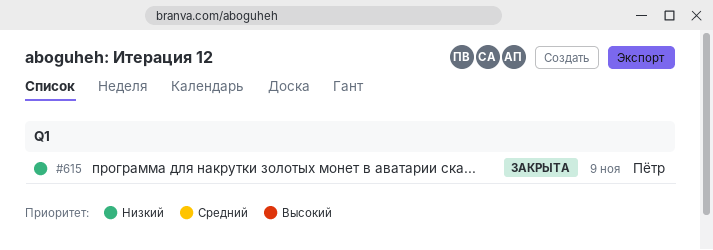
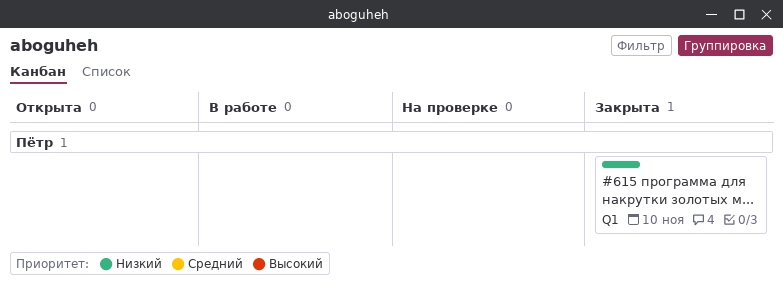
#615, due: Nov 9 -> Nov 10

